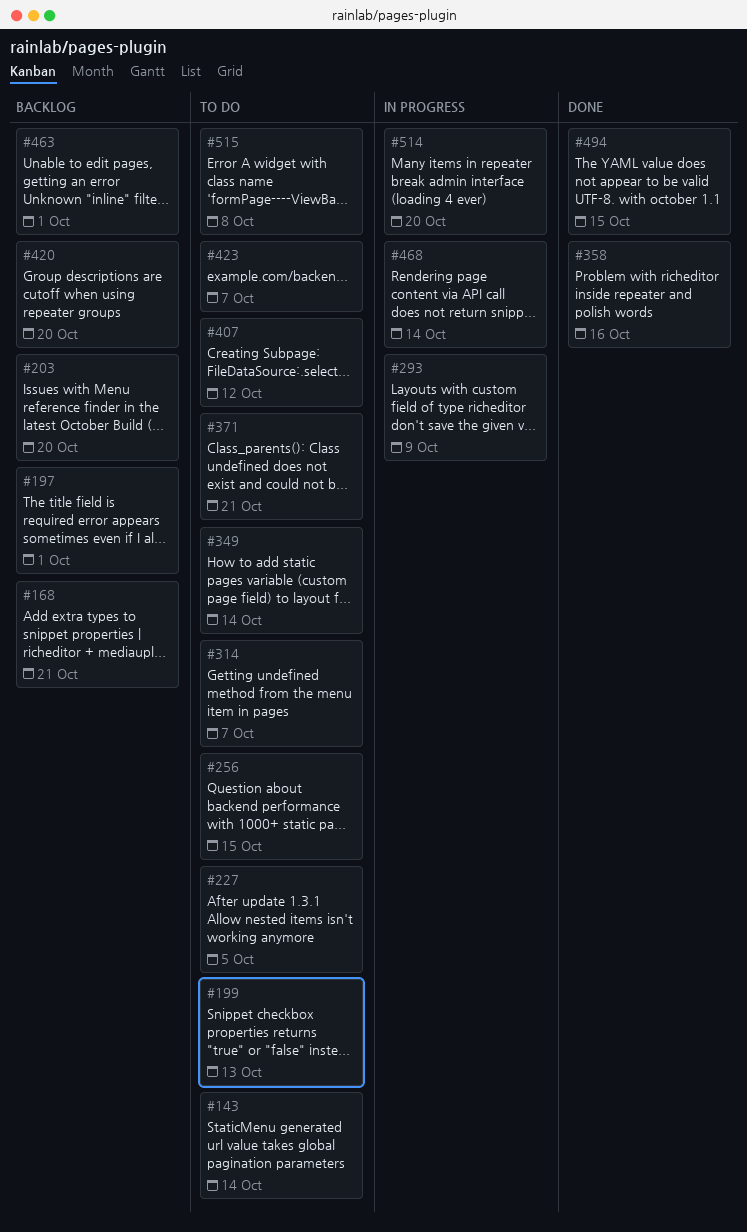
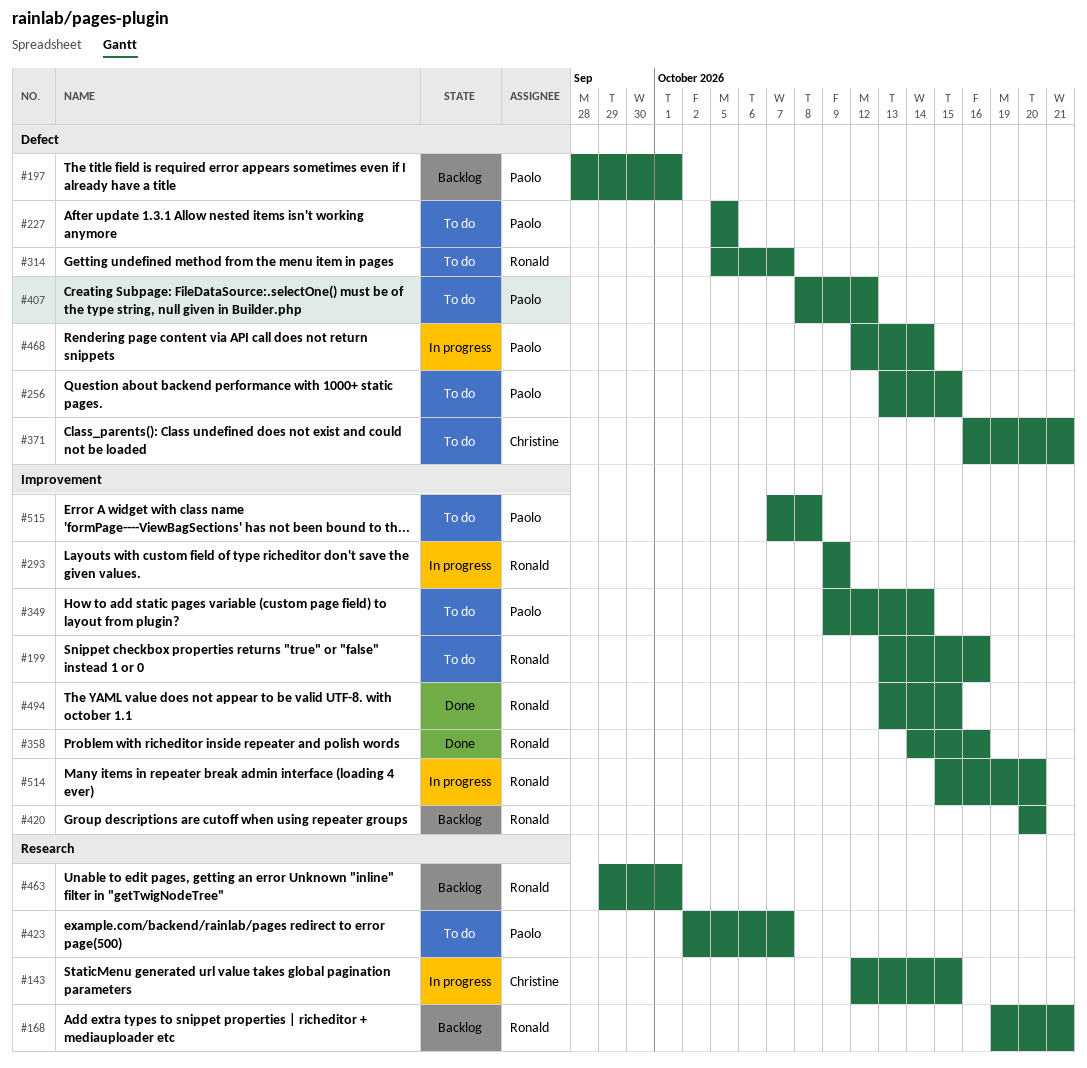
#143, status: To do -> In progress
#143, due: Oct 14 -> Oct 15
#199, due: Oct 13 -> Oct 16
#203: present -> none

